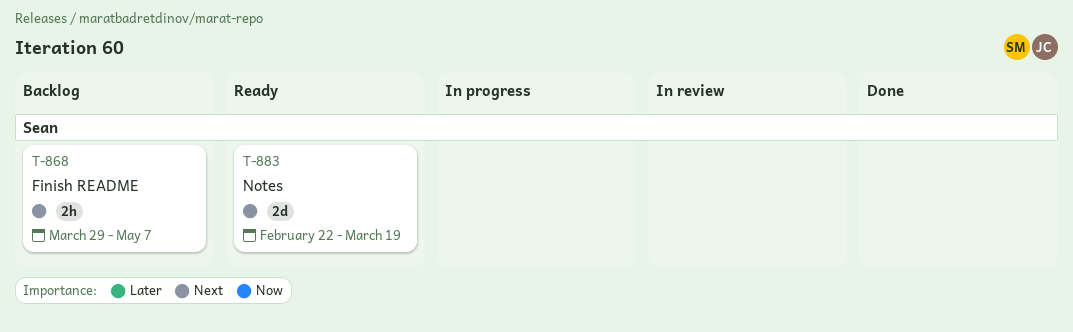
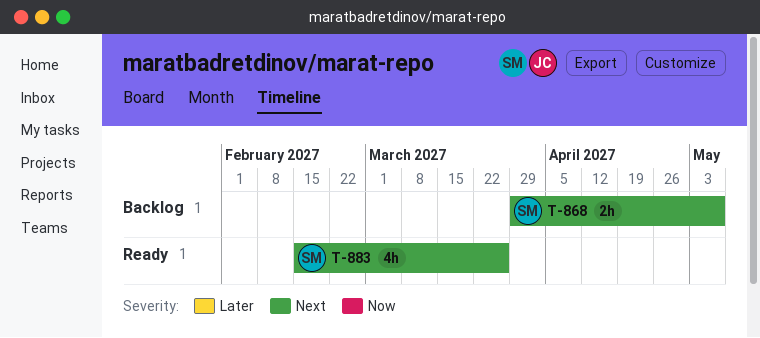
T-883, estimate: 2d -> 4h
T-883, start: Feb 22 -> Feb 15
T-883, due: Mar 19 -> Mar 26

